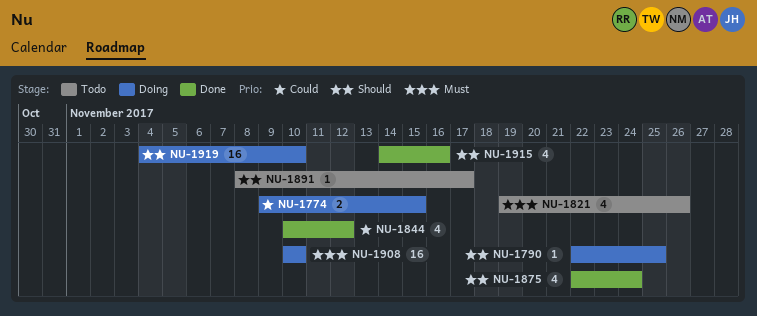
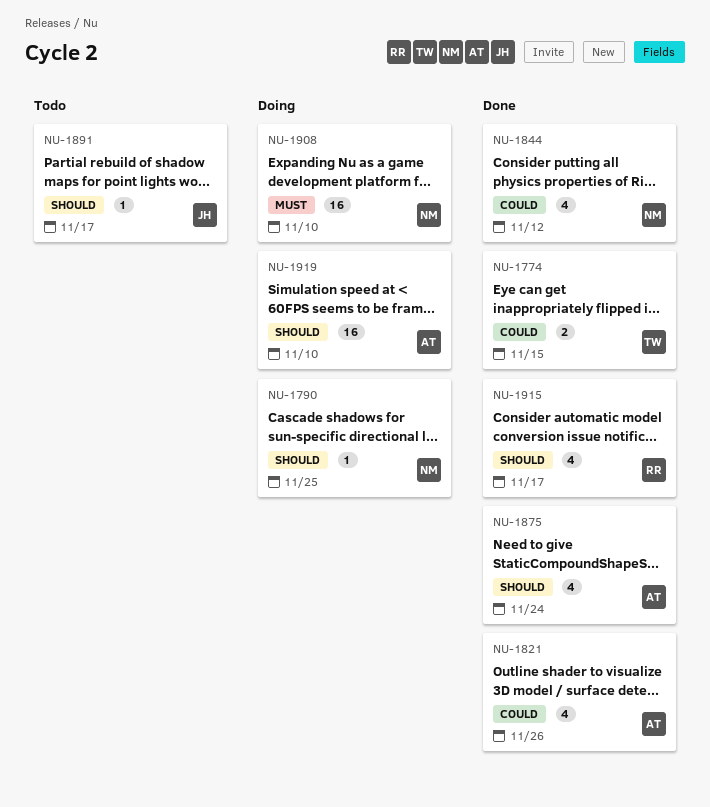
NU-1774, status: Doing -> Done
NU-1821, status: Todo -> Done
NU-1821, priority: Must -> Could
NU-1915, due: Nov 16 -> Nov 17

